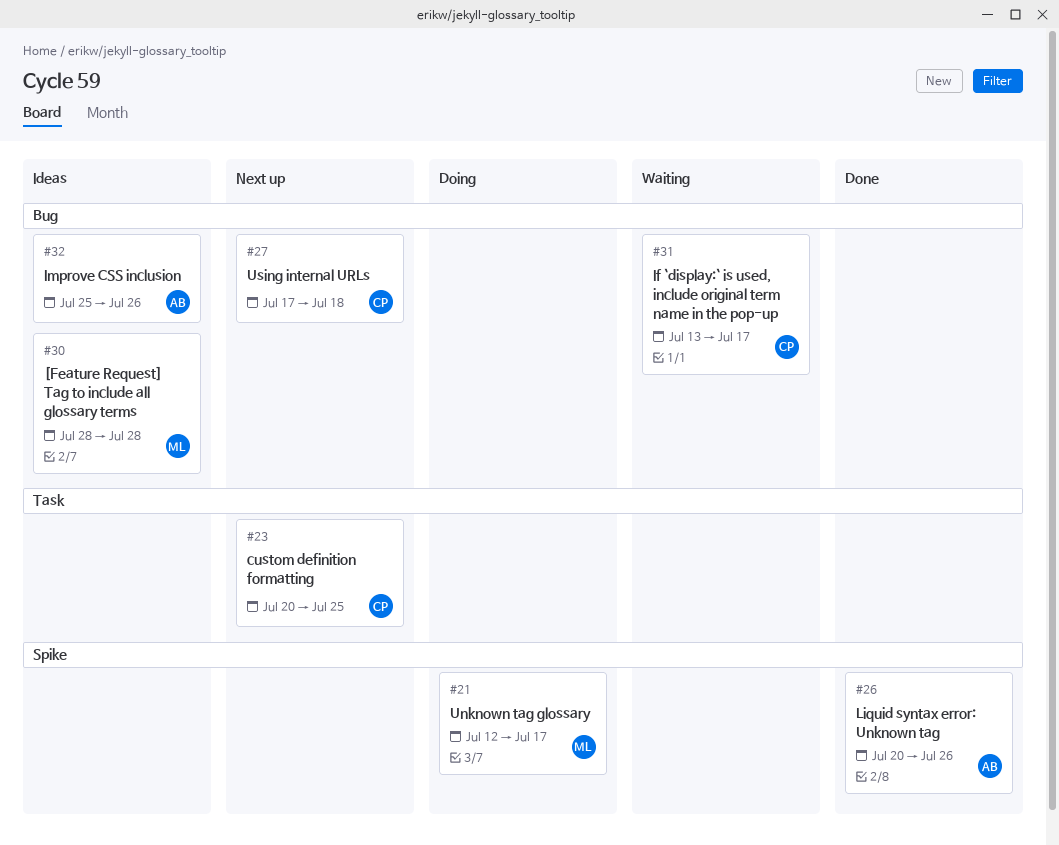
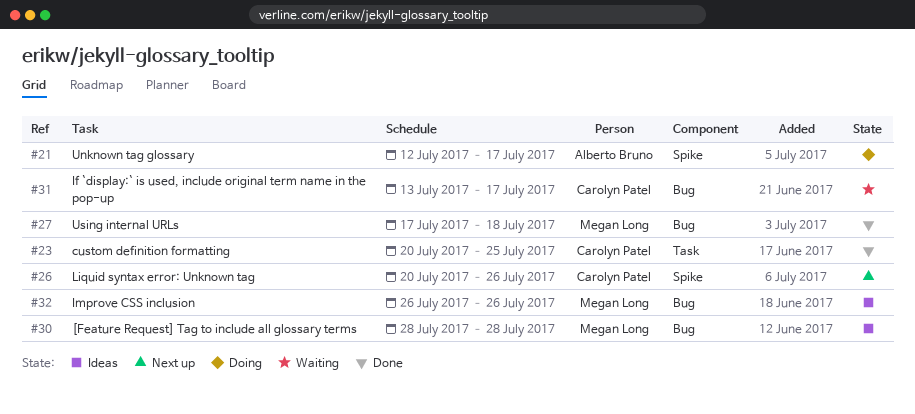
#21, owner: Megan Long -> Alberto Bruno
#23, status: Next up -> Done
#26, status: Done -> Next up
#26, owner: Alberto Bruno -> Carolyn Patel
#27, status: Next up -> Done
#27, owner: Carolyn Patel -> Megan Long
#32, owner: Alberto Bruno -> Megan Long
#32, start: Jul 25 -> Jul 26

